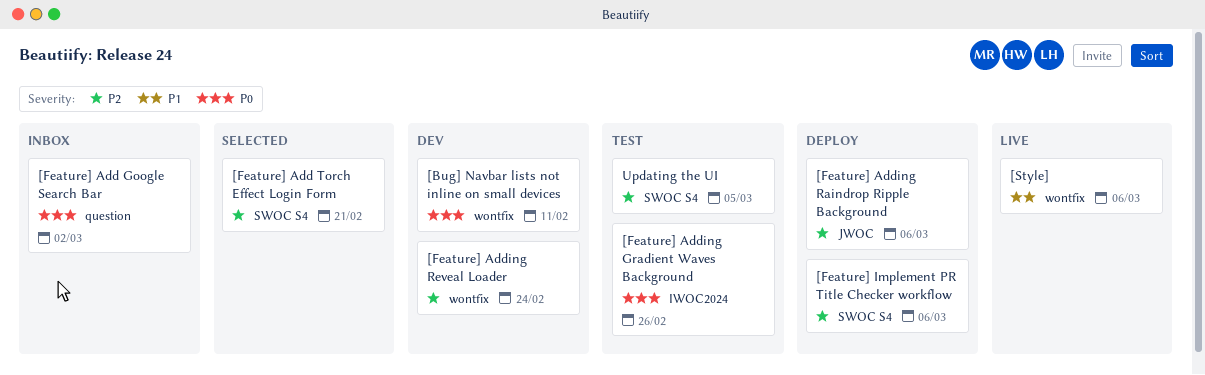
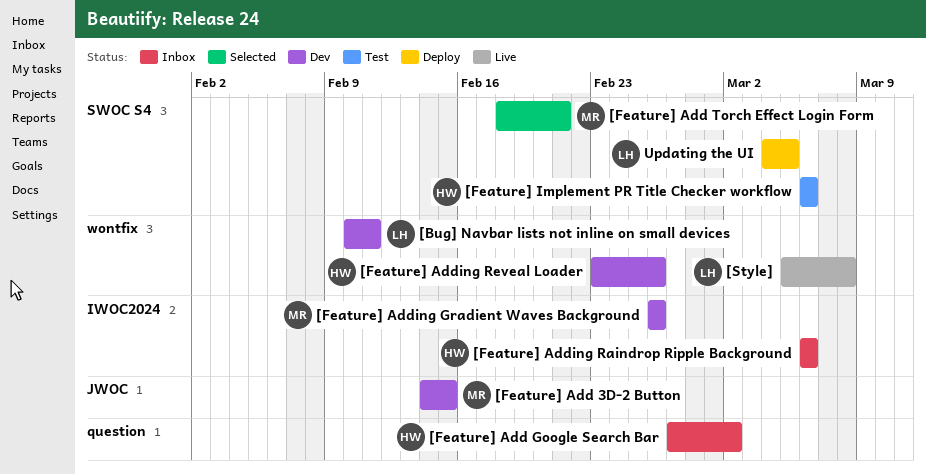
[Feature] Add 3D-2 Button: none -> present
[Feature] Adding Gradient Waves Background, status: Test -> Dev
[Feature] Adding Raindrop Ripple Background, status: Deploy -> Inbox
[Feature] Adding Raindrop Ripple Background, label: JWOC -> IWOC2024
[Feature] Adding Reveal Loader, due: Feb 24 -> Feb 26
[Feature] Implement PR Title Checker workflow, status: Deploy -> Test
[Style], due: Mar 6 -> Mar 8
Updating the UI, status: Test -> Deploy

